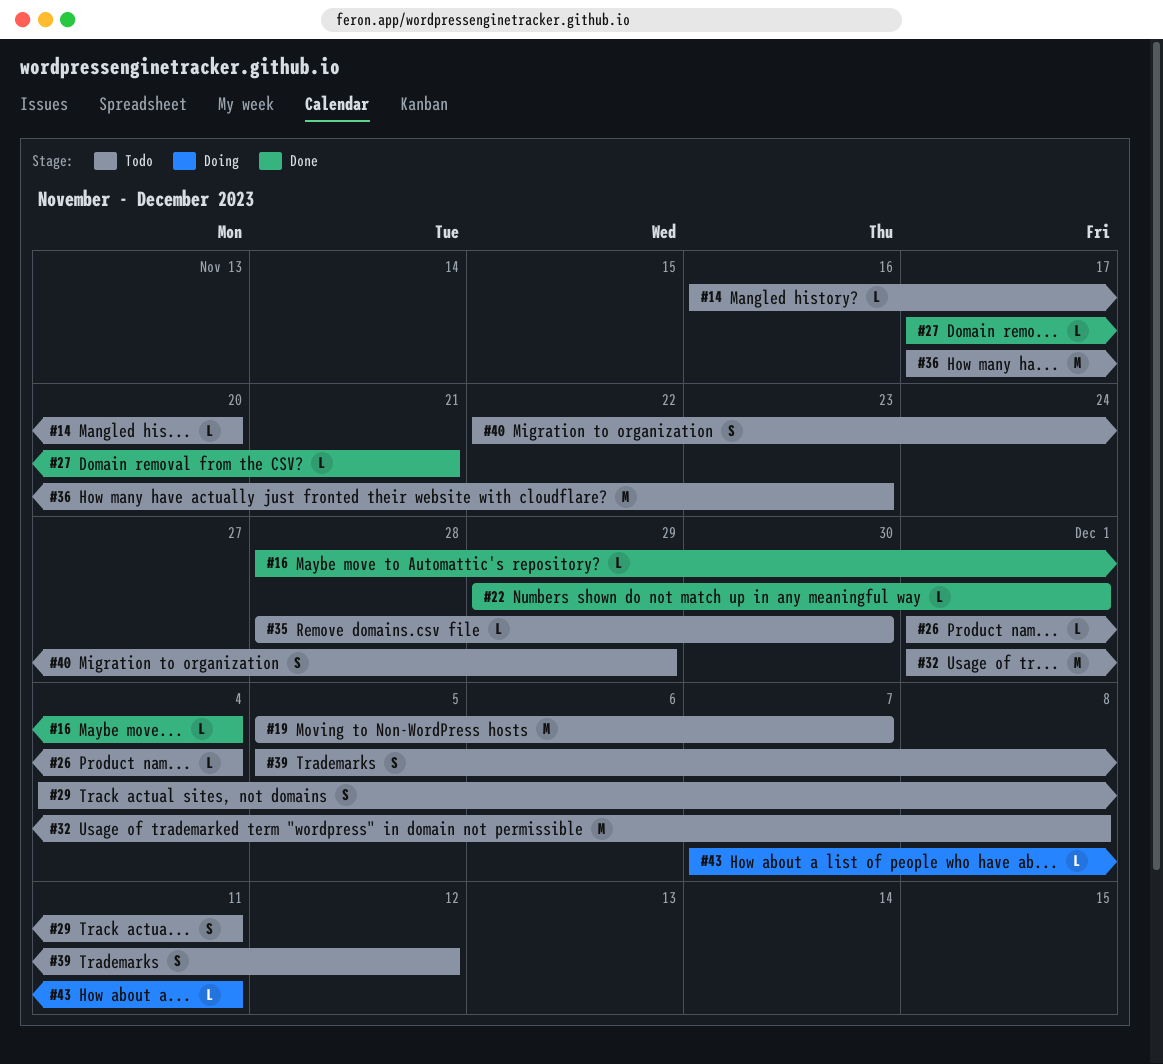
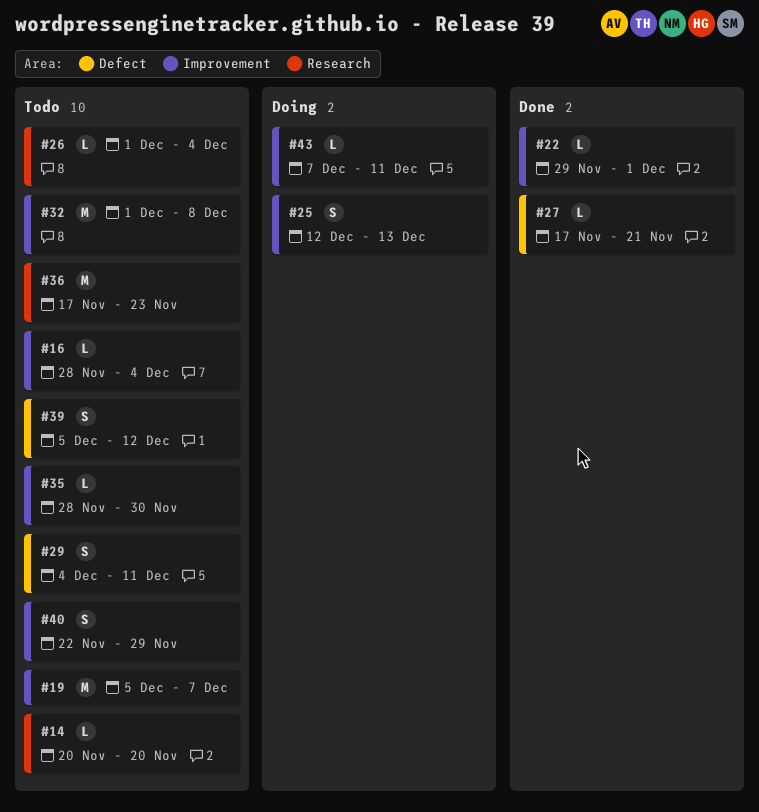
#14, start: Nov 16 -> Nov 20
#16, status: Done -> Todo
#25: none -> present

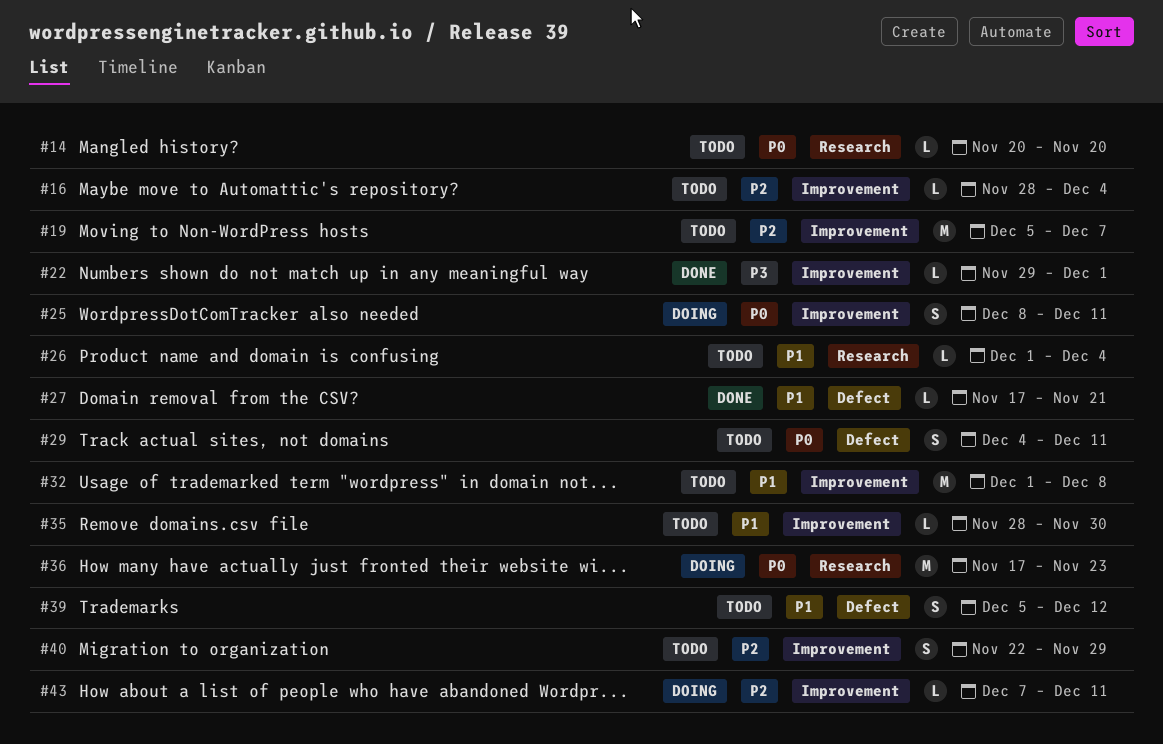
#25, start: Dec 12 -> Dec 8
#25, due: Dec 13 -> Dec 11
#36, status: Todo -> Doing

